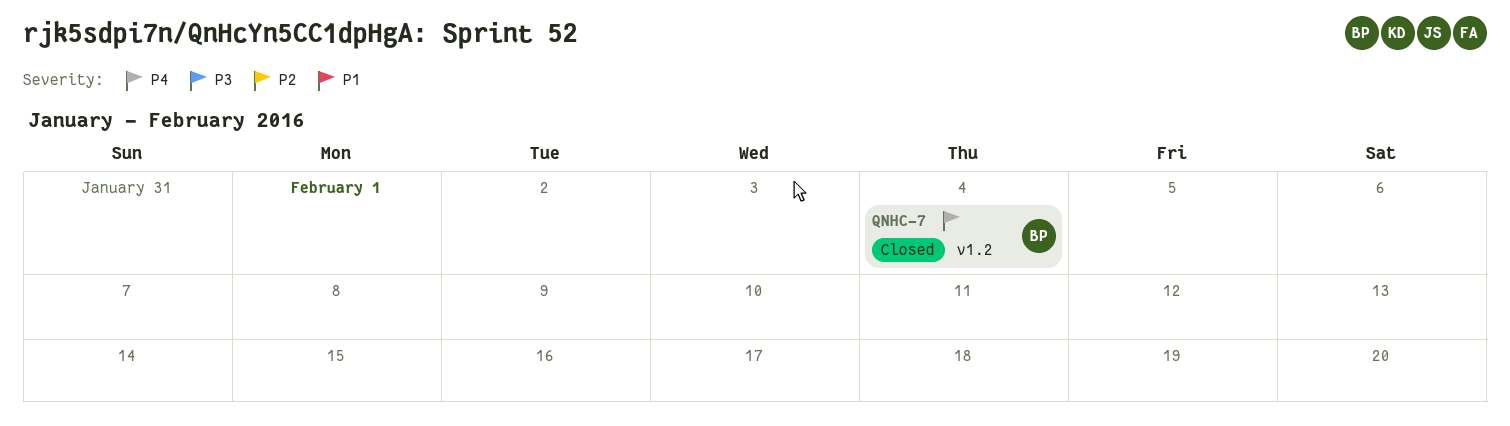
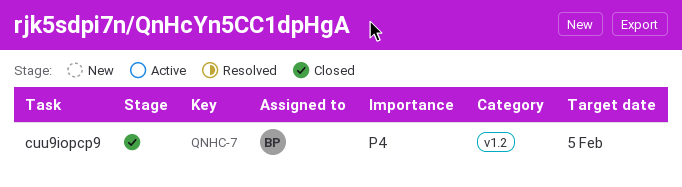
QNHC-7, due: Feb 4 -> Feb 5

